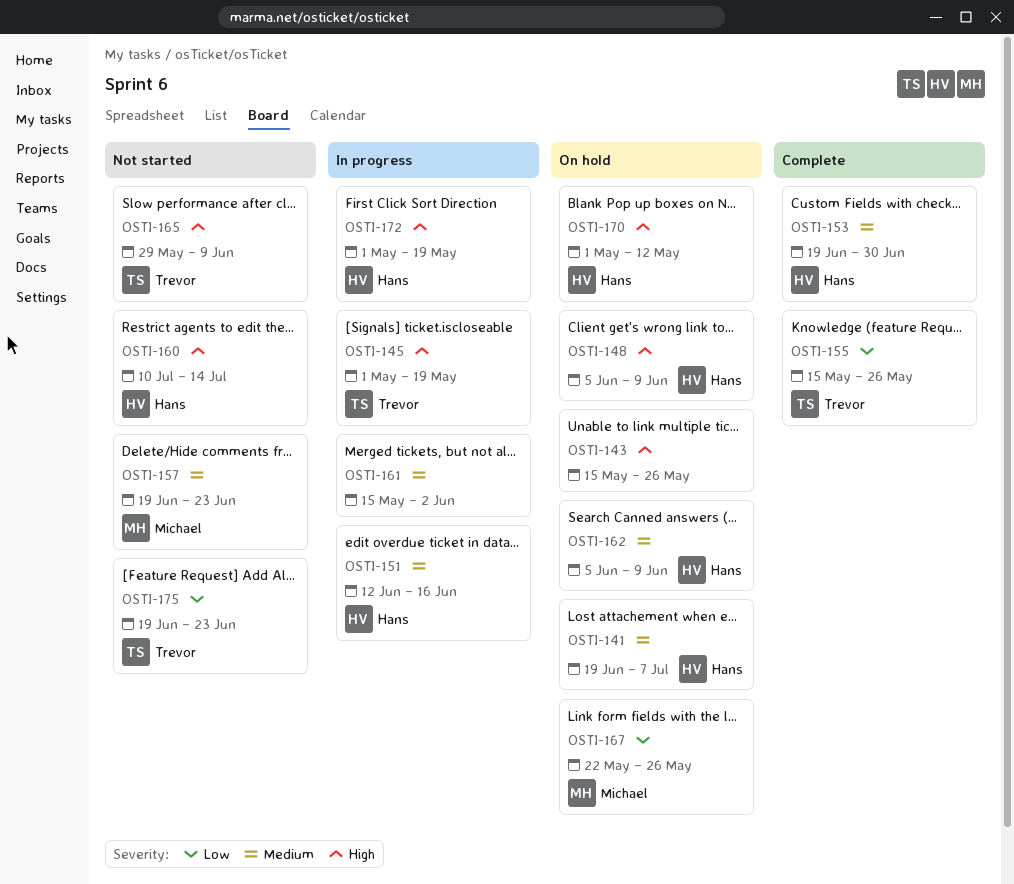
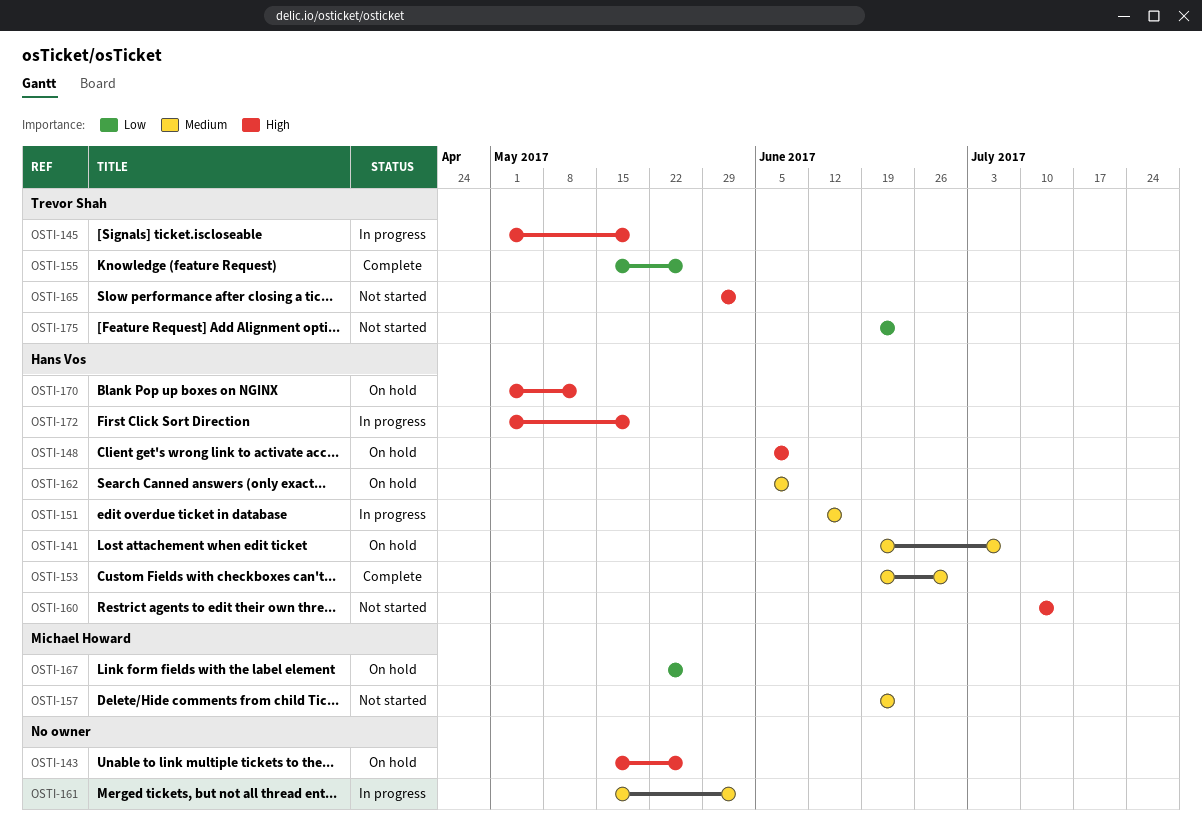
OSTI-165, due: Jun 9 -> Jun 2

